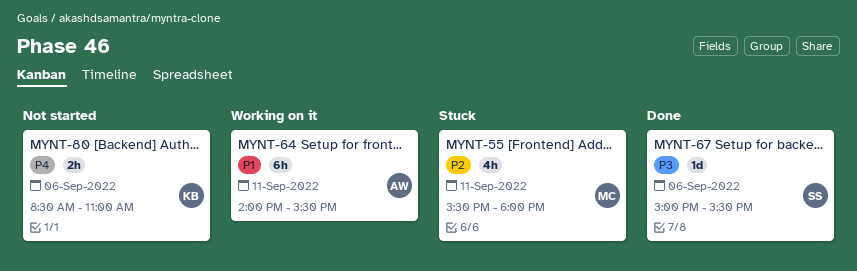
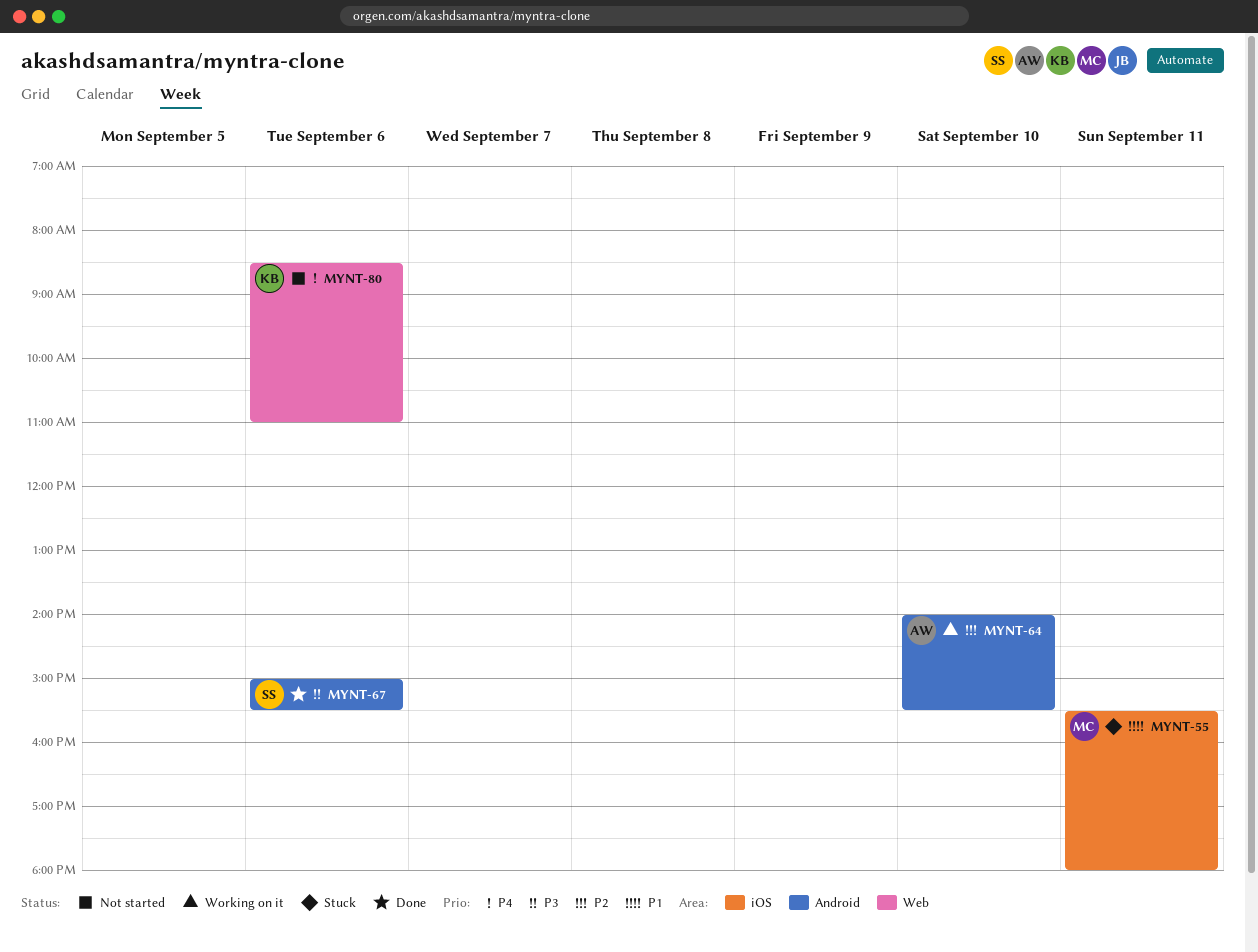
MYNT-55, priority: P2 -> P1
MYNT-64, priority: P1 -> P2
MYNT-64, day: Sep 11 -> Sep 10

